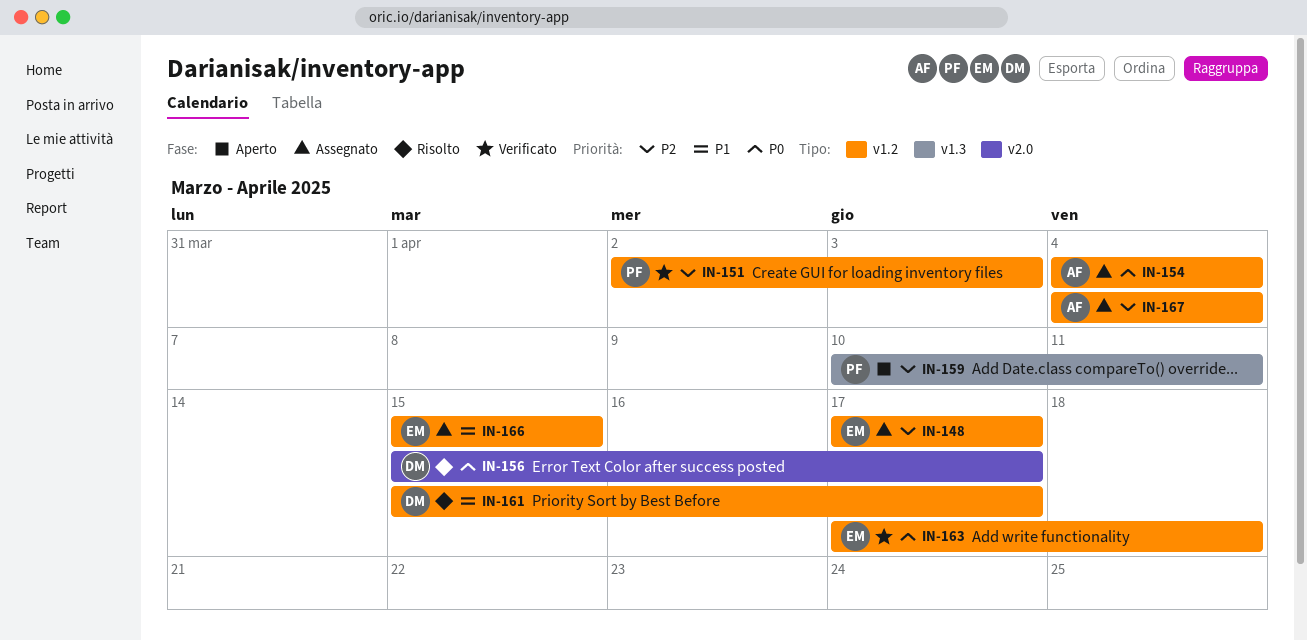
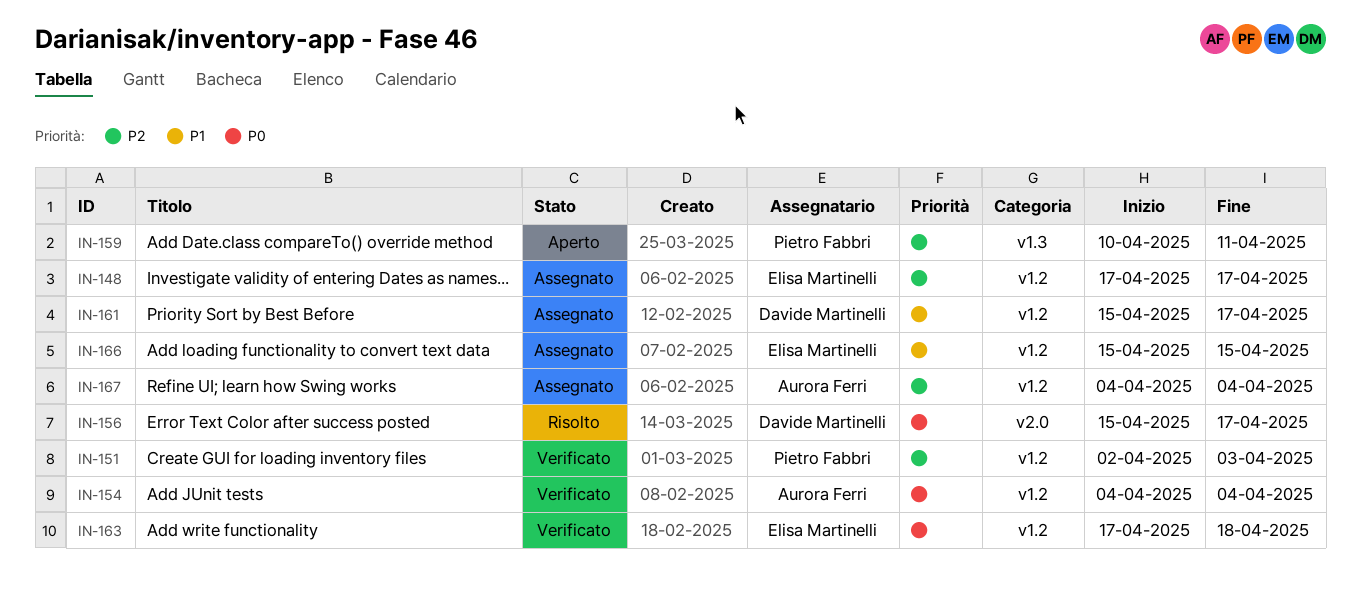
IN-154, status: Assegnato -> Verificato
IN-161, status: Risolto -> Assegnato

